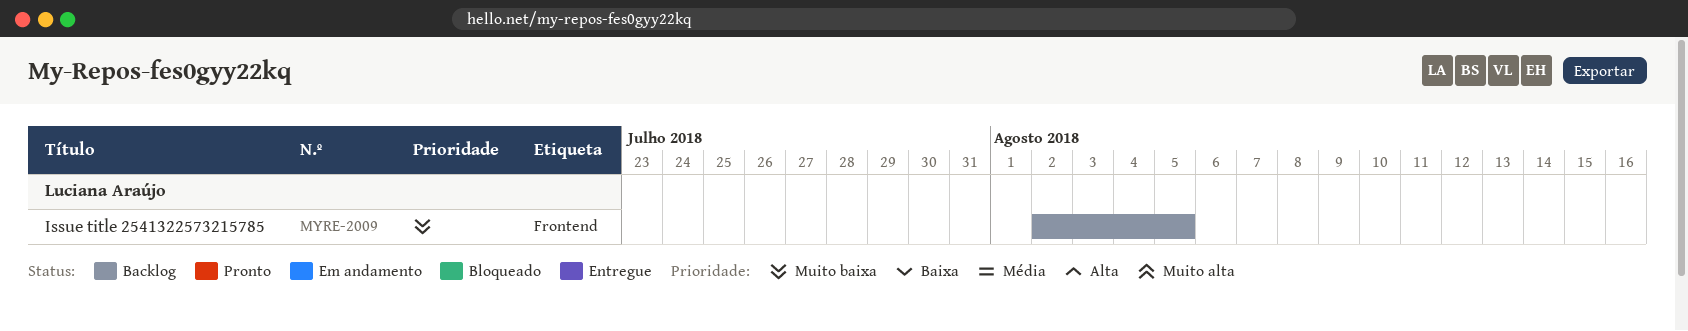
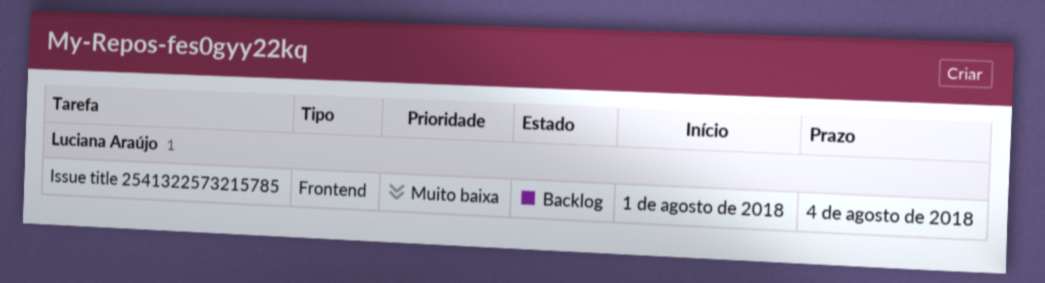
Issue title 2541322573215785, start: Aug 2 -> Aug 1
Issue title 2541322573215785, due: Aug 5 -> Aug 4

